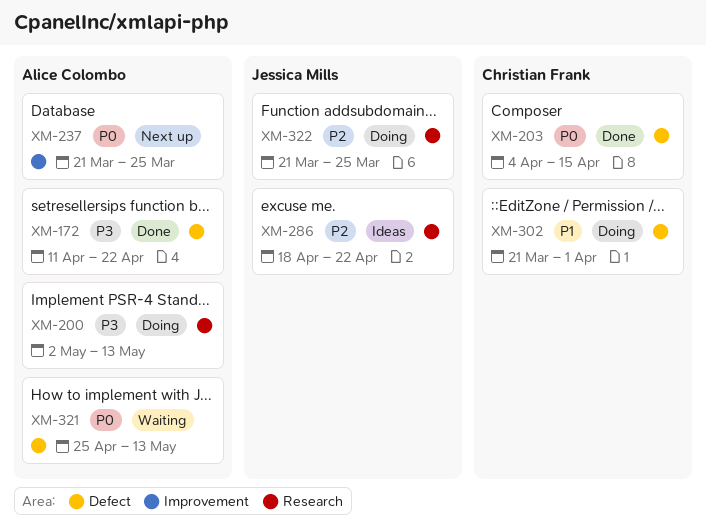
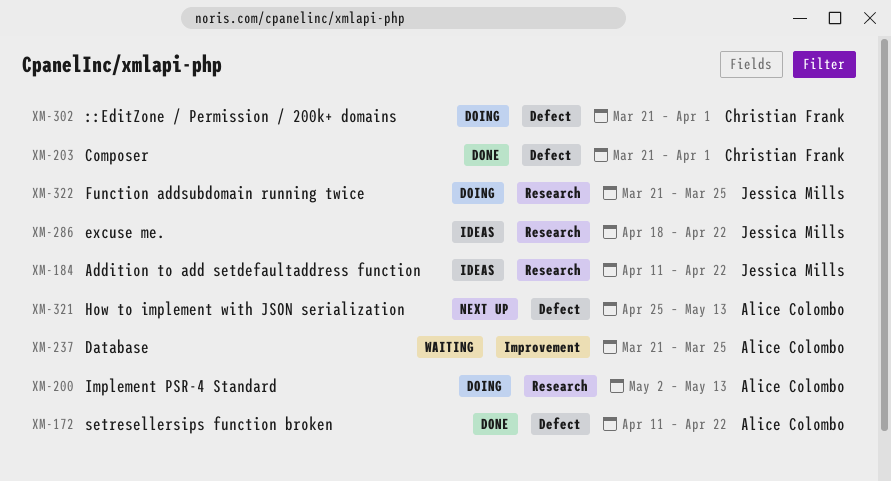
XM-184: none -> present
XM-203, start: Apr 4 -> Mar 21
XM-203, due: Apr 15 -> Apr 1
XM-237, status: Next up -> Waiting
XM-321, status: Waiting -> Next up

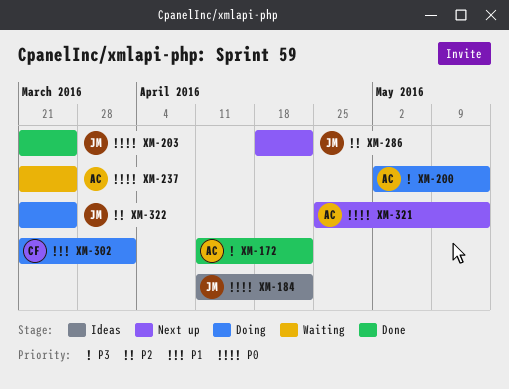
XM-203, owner: Christian Frank -> Jessica Mills
XM-203, due: Apr 1 -> Mar 25
XM-286, status: Ideas -> Next up

